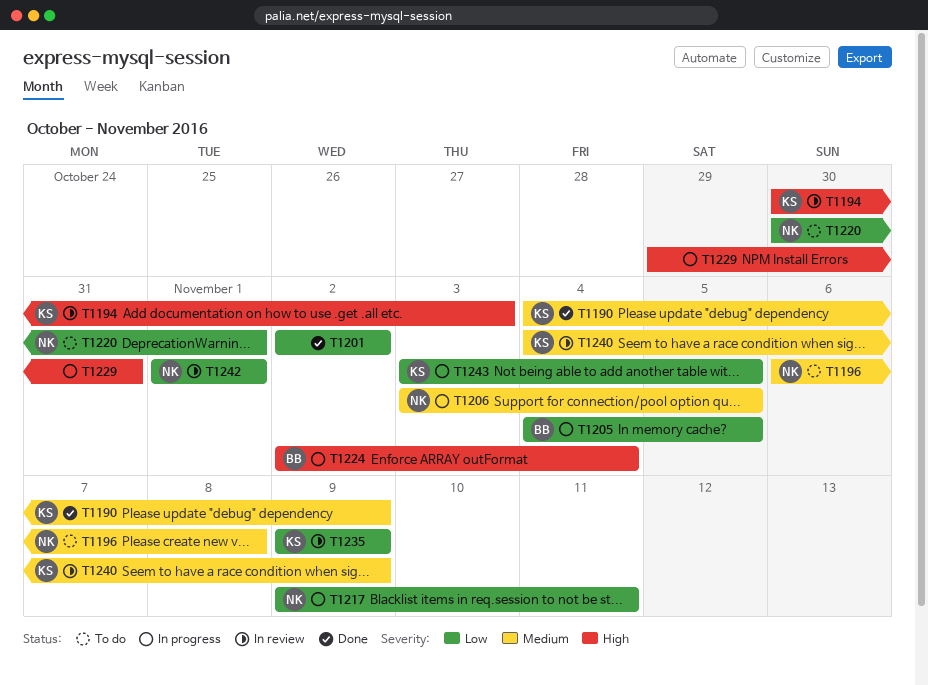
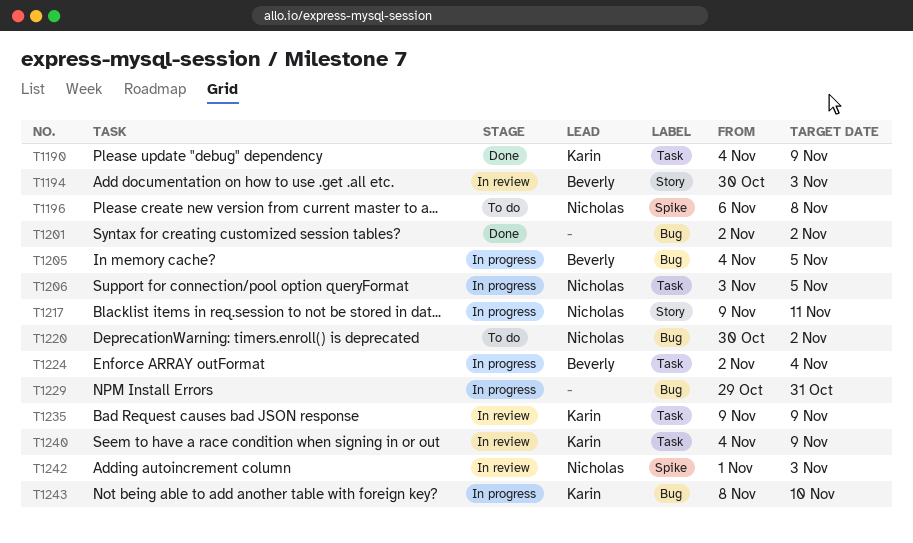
T1194, owner: Karin -> Beverly
T1220, due: Nov 1 -> Nov 2
T1242, due: Nov 1 -> Nov 3
T1243, start: Nov 3 -> Nov 8
T1243, due: Nov 5 -> Nov 10

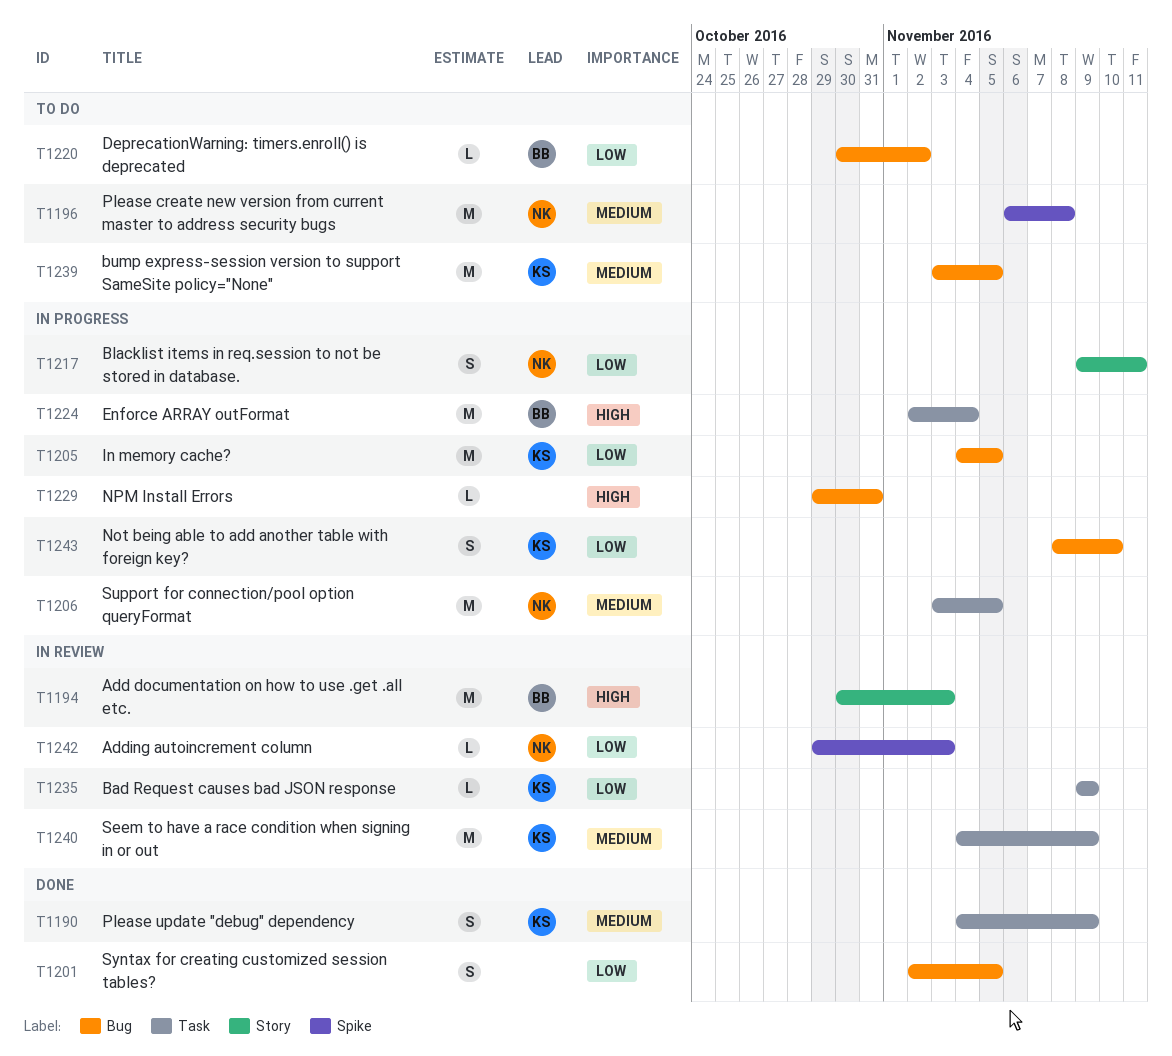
T1201, due: Nov 2 -> Nov 5
T1205, owner: Beverly -> Karin
T1220, owner: Nicholas -> Beverly
T1239: none -> present
T1242, start: Nov 1 -> Oct 29

